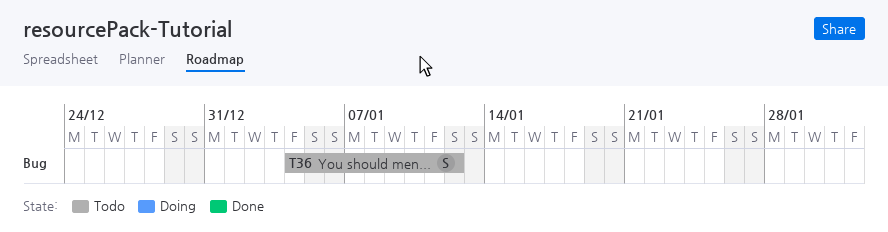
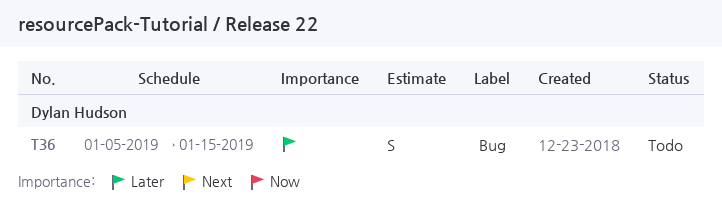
T36, start: Jan 4 -> Jan 5
T36, due: Jan 12 -> Jan 15

